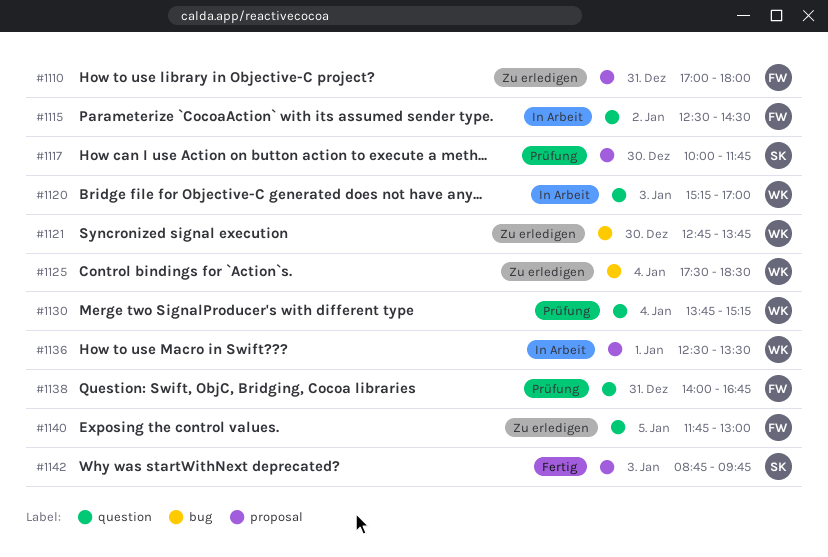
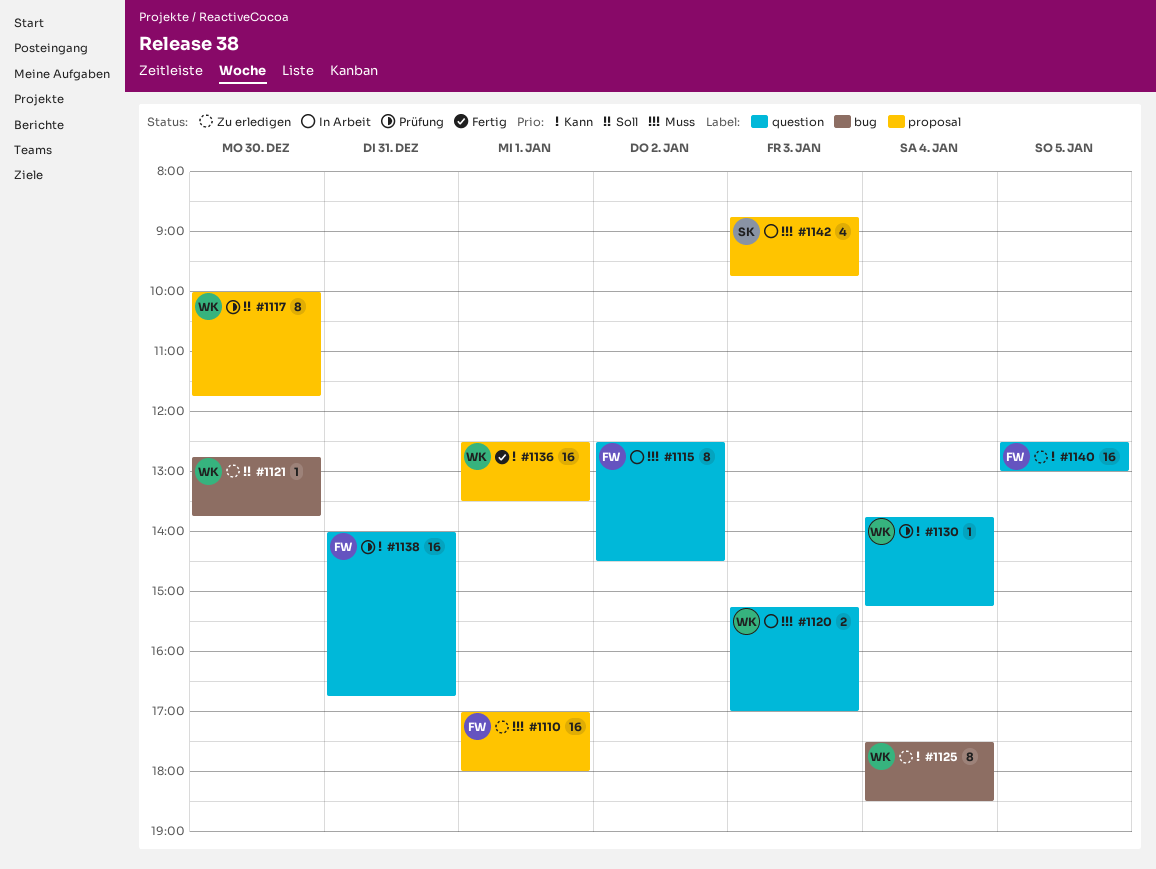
#1110, day: Dec 31 -> Jan 1
#1117, owner: SK -> WK
#1136, status: In Arbeit -> Fertig
#1140, begins: 11:45 -> 12:30
#1142, status: Fertig -> In Arbeit

